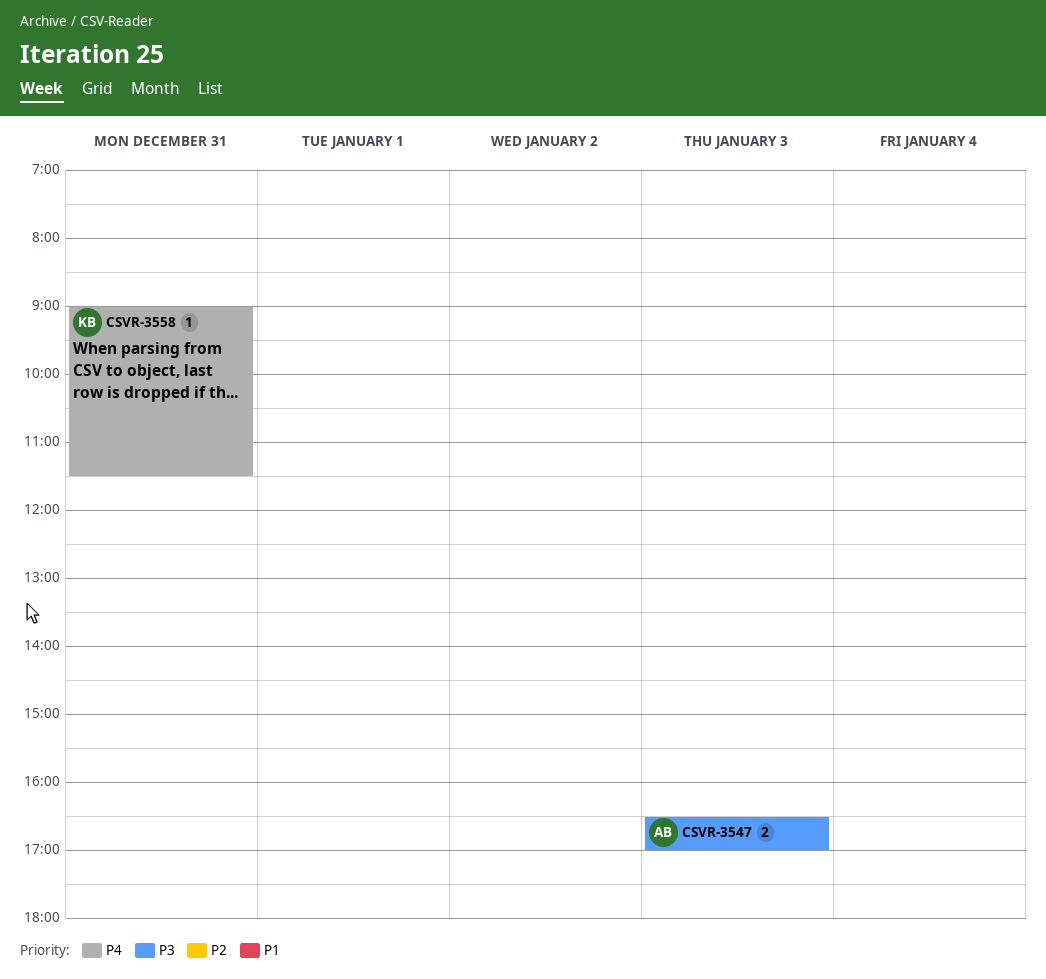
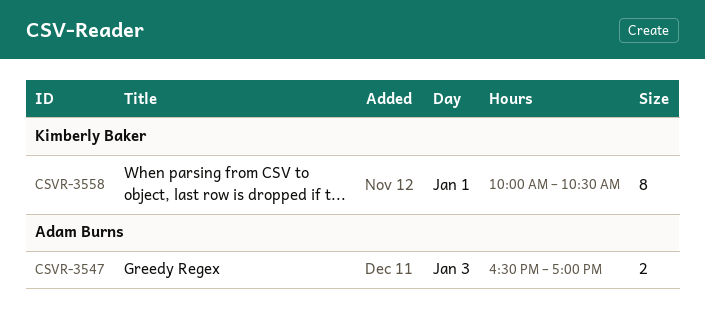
CSVR-3558, estimate: 1 -> 8
CSVR-3558, day: Dec 31 -> Jan 1
CSVR-3558, begins: 09:00 -> 10:00
CSVR-3558, ends: 11:30 -> 10:30

